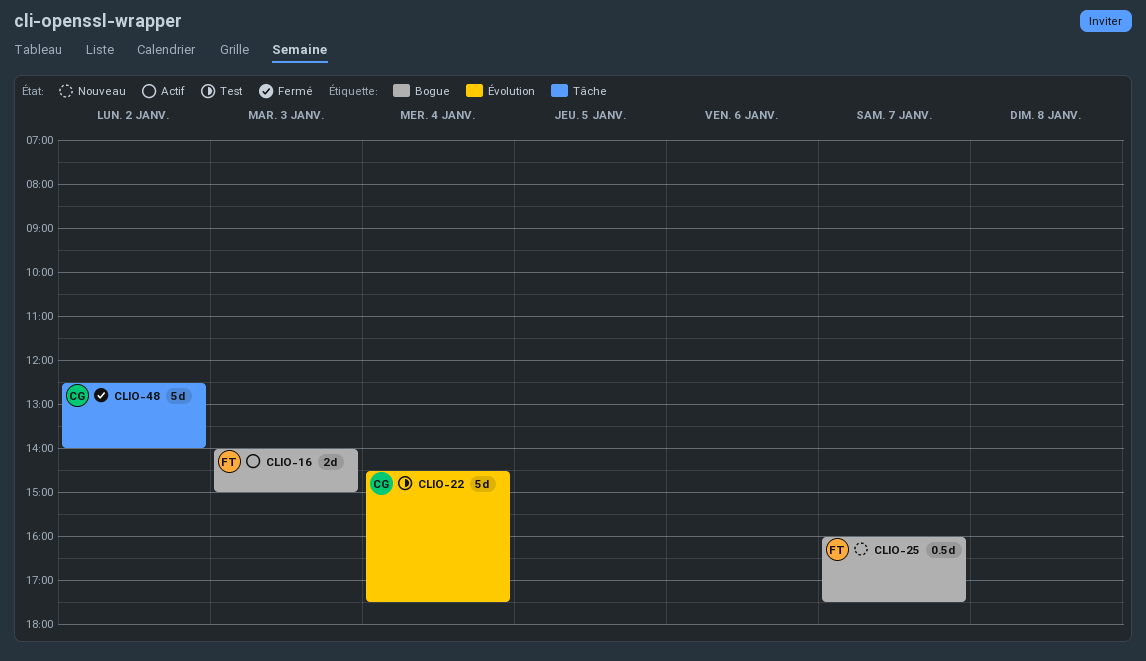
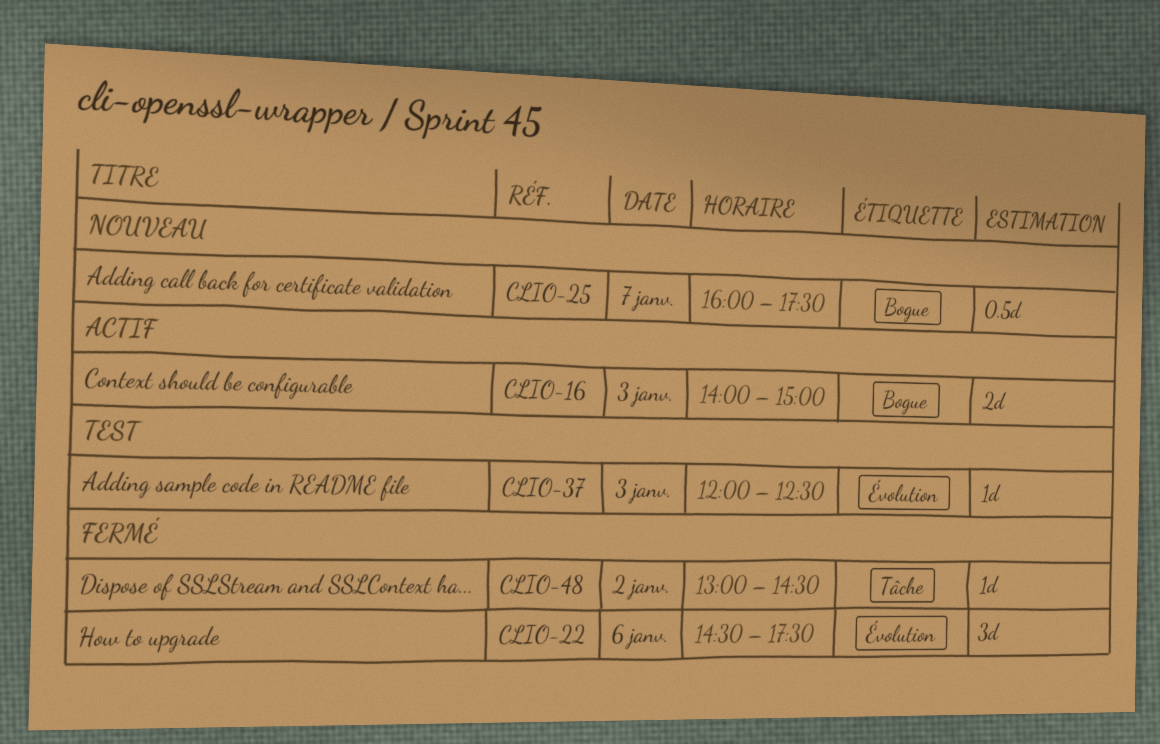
CLIO-22, status: Test -> Fermé
CLIO-22, estimate: 5d -> 3d
CLIO-22, day: Jan 4 -> Jan 6
CLIO-37: none -> present
CLIO-48, estimate: 5d -> 1d
CLIO-48, begins: 12:30 -> 13:00
CLIO-48, ends: 14:00 -> 14:30

